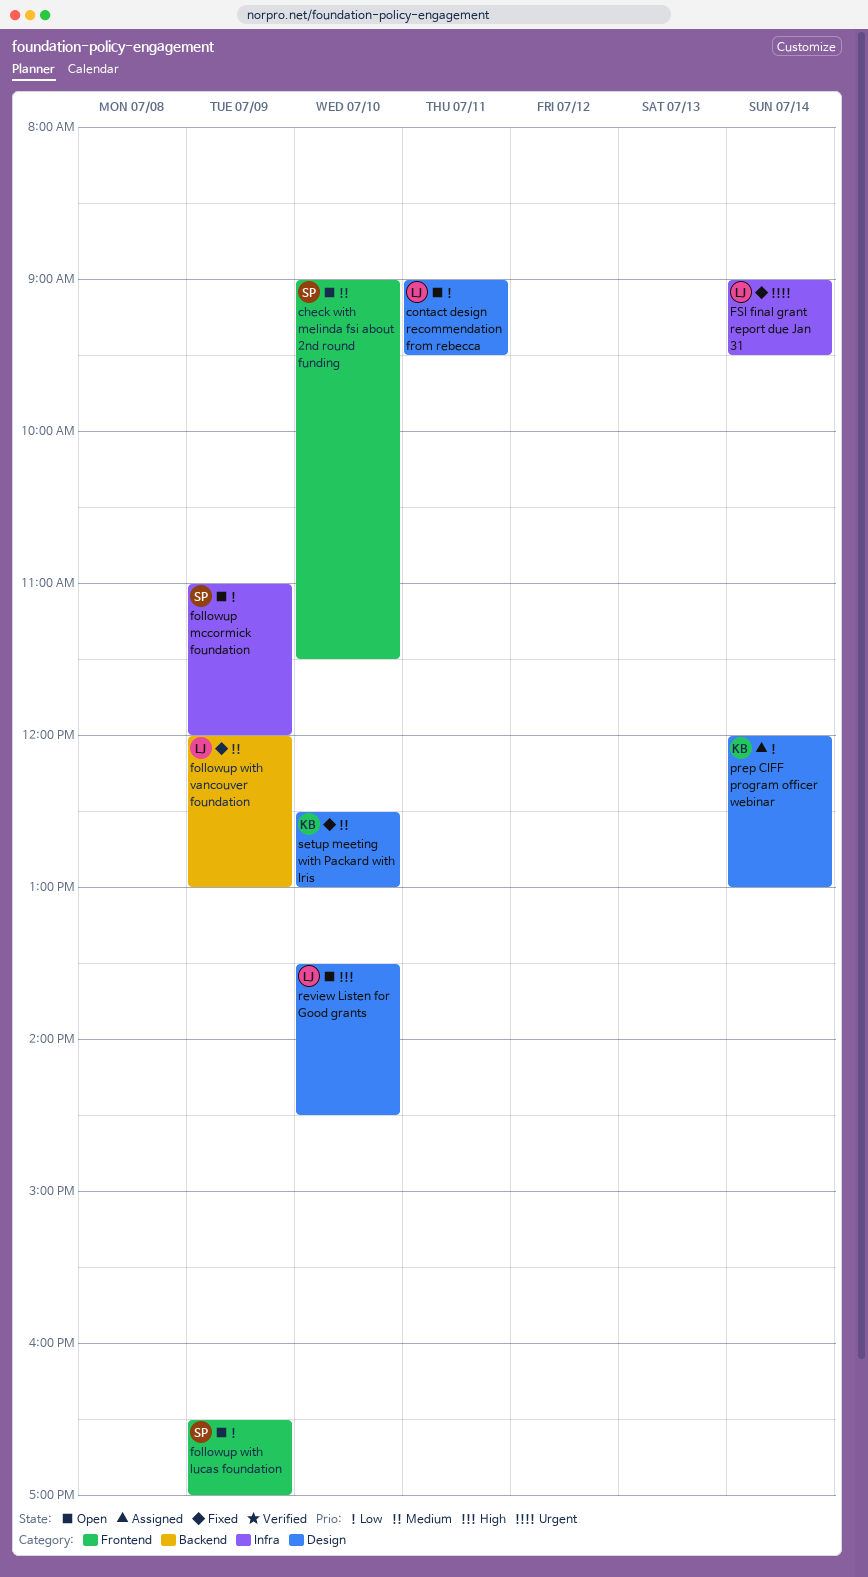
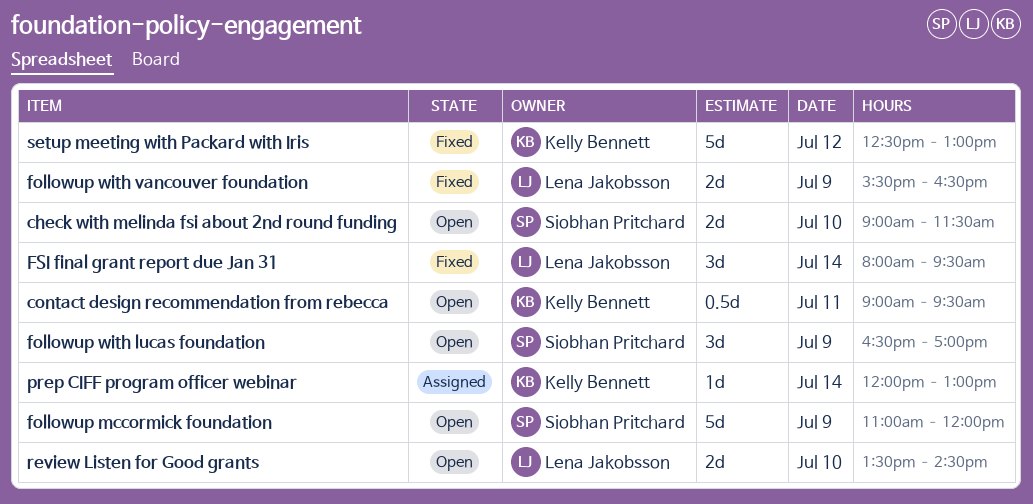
contact design recommendation from rebecca, owner: Lena Jakobsson -> Kelly Bennett
followup with vancouver foundation, begins: 12:00 -> 15:30
followup with vancouver foundation, ends: 13:00 -> 16:30
FSI final grant report due Jan 31, begins: 09:00 -> 08:00
setup meeting with Packard with Iris, day: Jul 10 -> Jul 12

